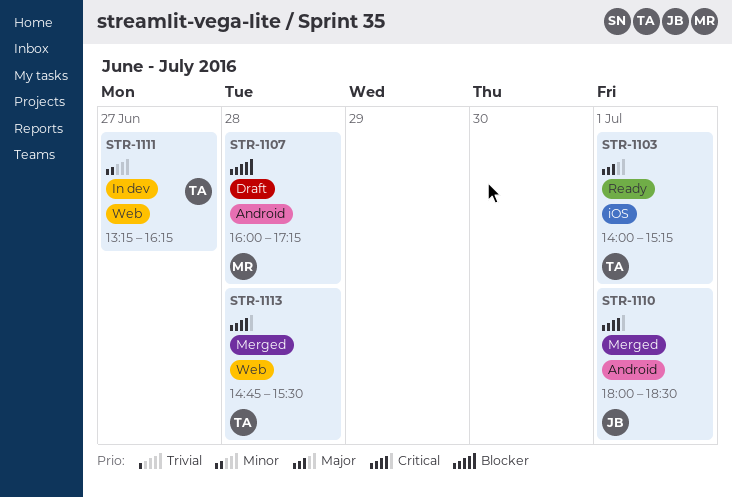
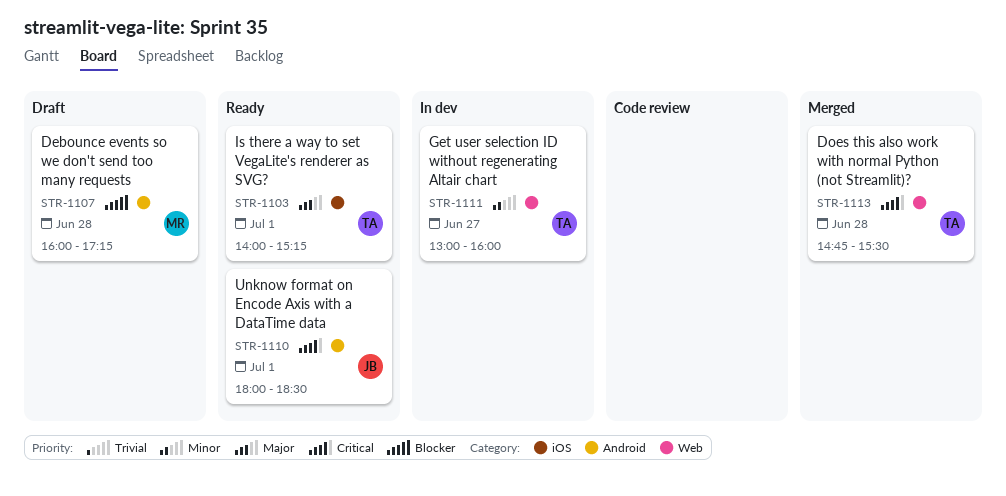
STR-1110, status: Merged -> Ready
STR-1111, begins: 13:15 -> 13:00
STR-1111, ends: 16:15 -> 16:00

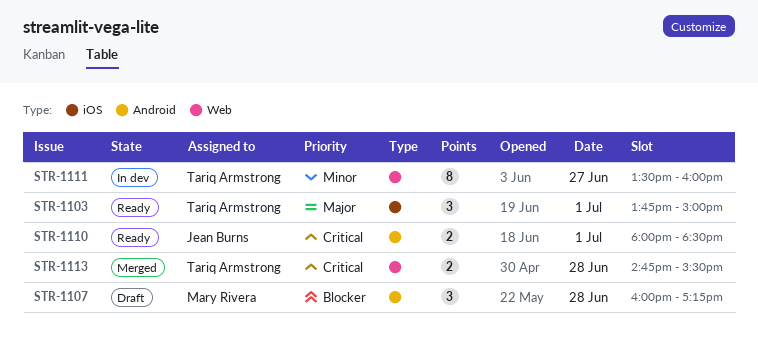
STR-1103, begins: 14:00 -> 13:45
STR-1103, ends: 15:15 -> 15:00
STR-1111, begins: 13:00 -> 13:30

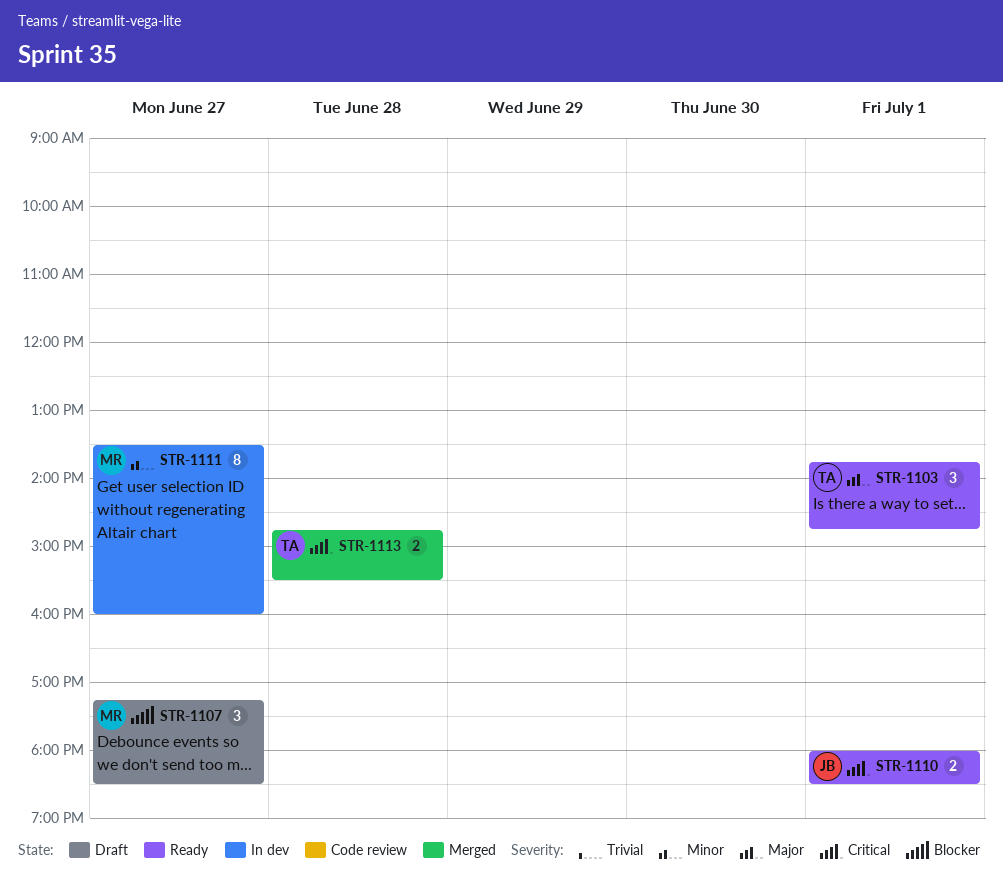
STR-1103, ends: 15:00 -> 14:45
STR-1107, day: Jun 28 -> Jun 27
STR-1107, begins: 16:00 -> 17:15
STR-1107, ends: 17:15 -> 18:30
STR-1111, owner: Tariq Armstrong -> Mary Rivera

